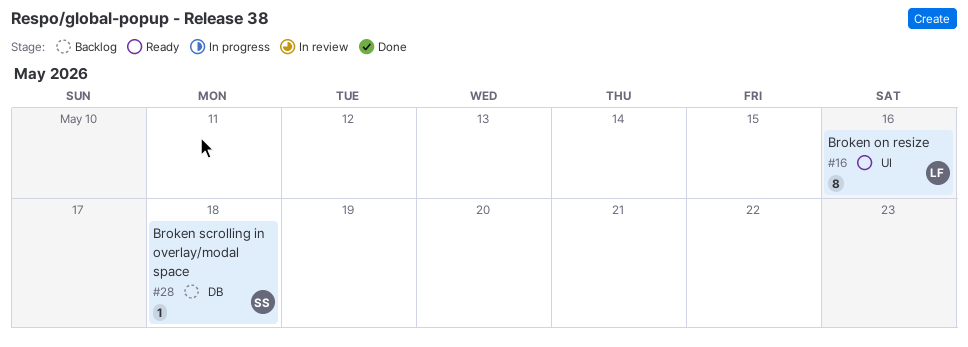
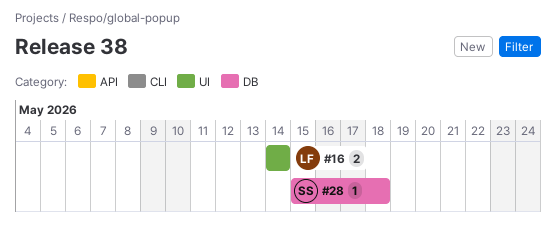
#16, estimate: 8 -> 2
#16, due: May 16 -> May 14

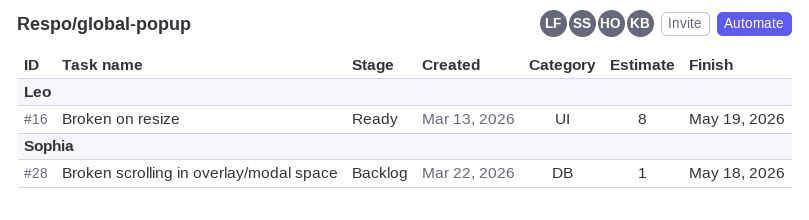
#16, estimate: 2 -> 8
#16, due: May 14 -> May 19

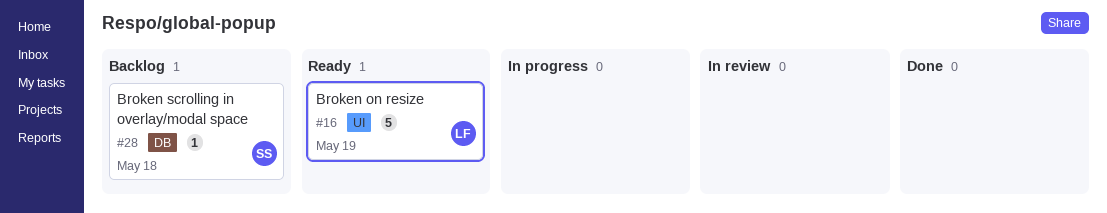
#16, estimate: 8 -> 5

